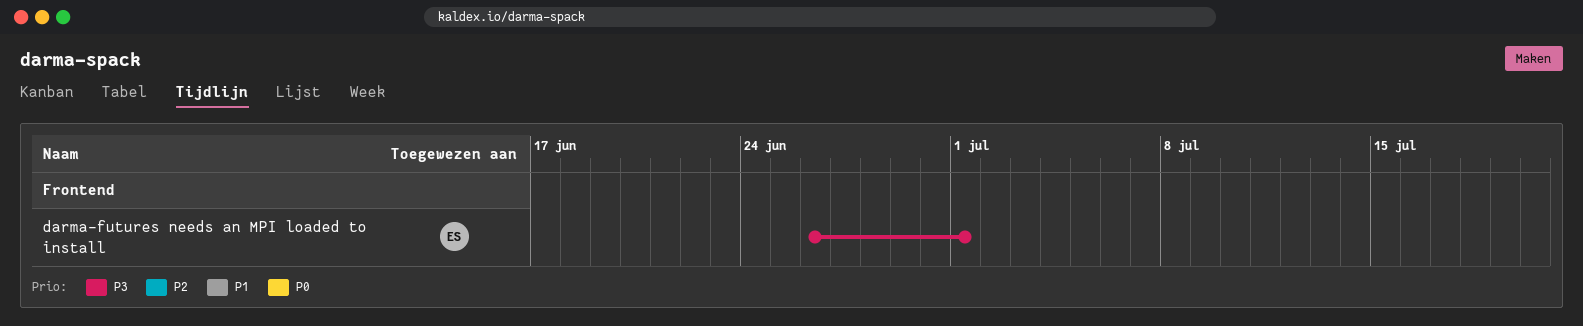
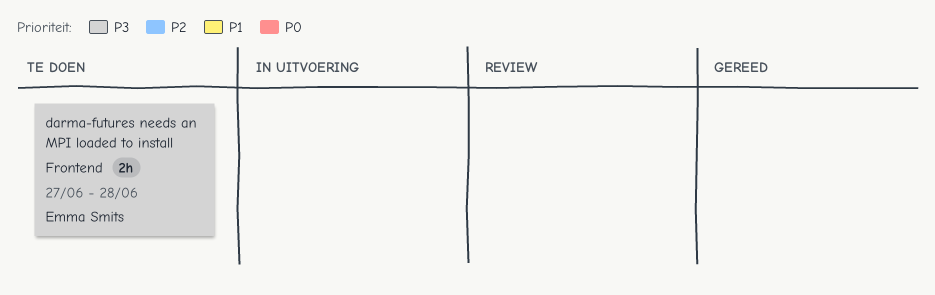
darma-futures needs an MPI loaded to install, start: Jun 26 -> Jun 27
darma-futures needs an MPI loaded to install, due: Jul 1 -> Jun 28

